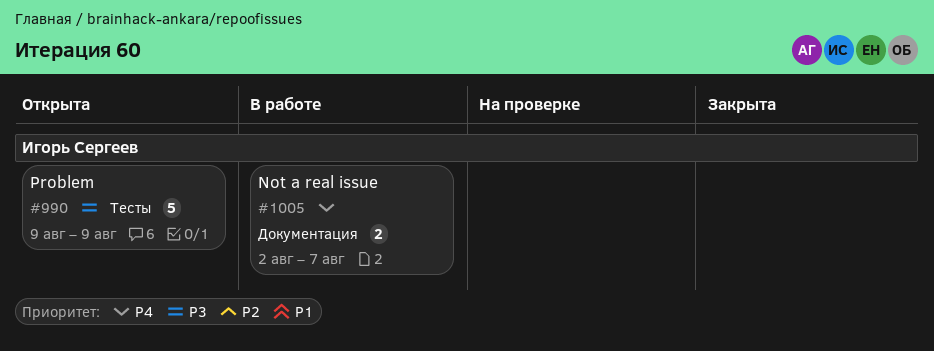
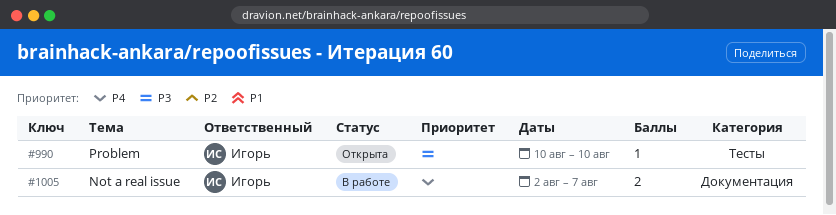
#990, estimate: 5 -> 1
#990, start: Aug 9 -> Aug 10
#990, due: Aug 9 -> Aug 10

